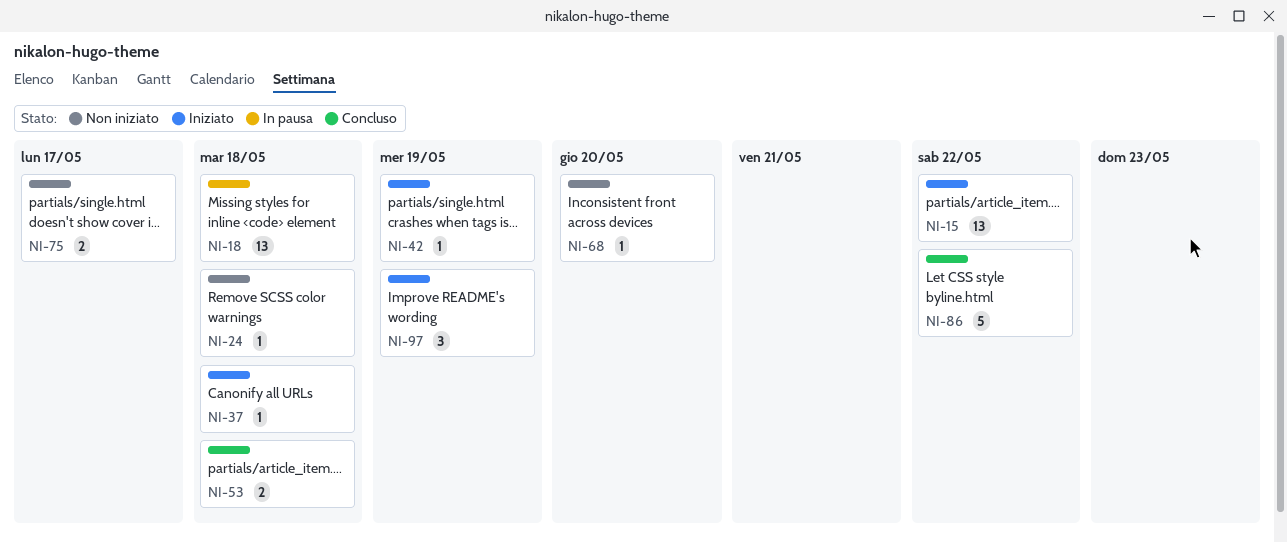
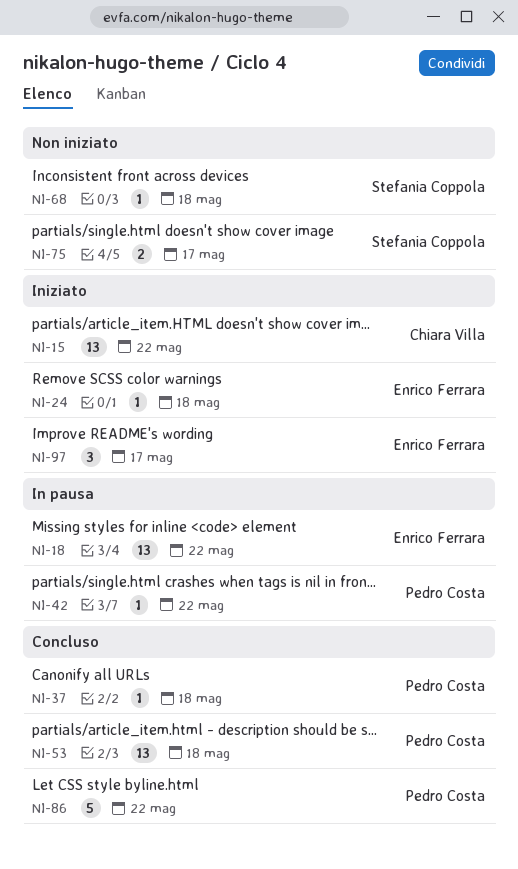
NI-18, due: May 18 -> May 22
NI-24, status: Non iniziato -> Iniziato
NI-37, status: Iniziato -> Concluso
NI-42, status: Iniziato -> In pausa
NI-42, due: May 19 -> May 22
NI-53, estimate: 2 -> 13
NI-68, due: May 20 -> May 18
NI-97, due: May 19 -> May 17

